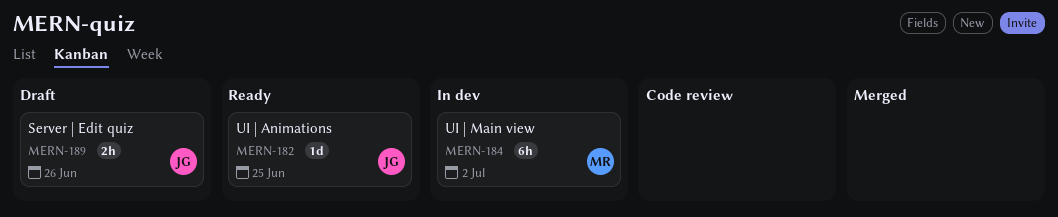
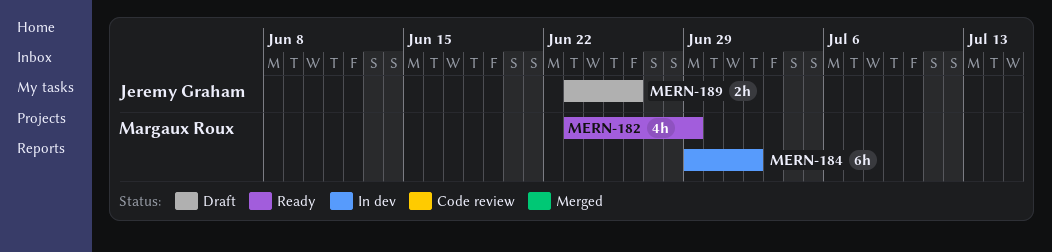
MERN-182, owner: Jeremy Graham -> Margaux Roux
MERN-182, estimate: 1d -> 4h
MERN-182, due: Jun 25 -> Jun 29

